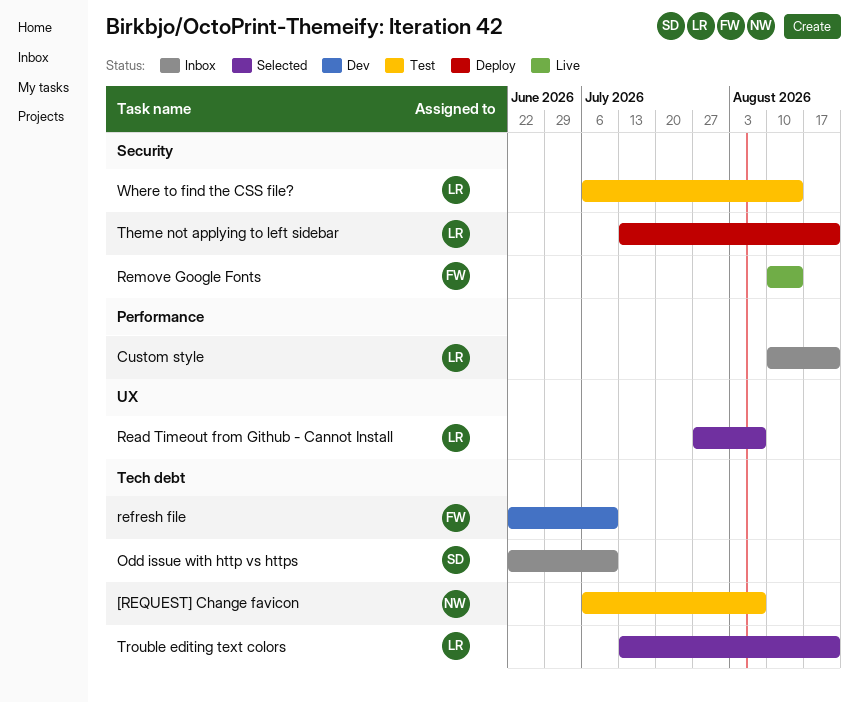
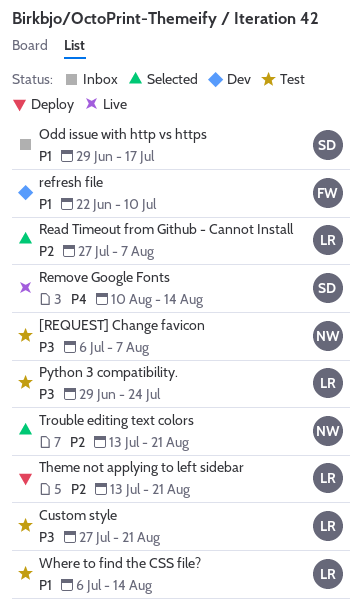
Custom style, status: Inbox -> Test
Custom style, start: Aug 10 -> Jul 27
Odd issue with http vs https, start: Jun 22 -> Jun 29
Odd issue with http vs https, due: Jul 10 -> Jul 17
Python 3 compatibility.: none -> present
Remove Google Fonts, owner: FW -> SD
Trouble editing text colors, owner: LR -> NW

